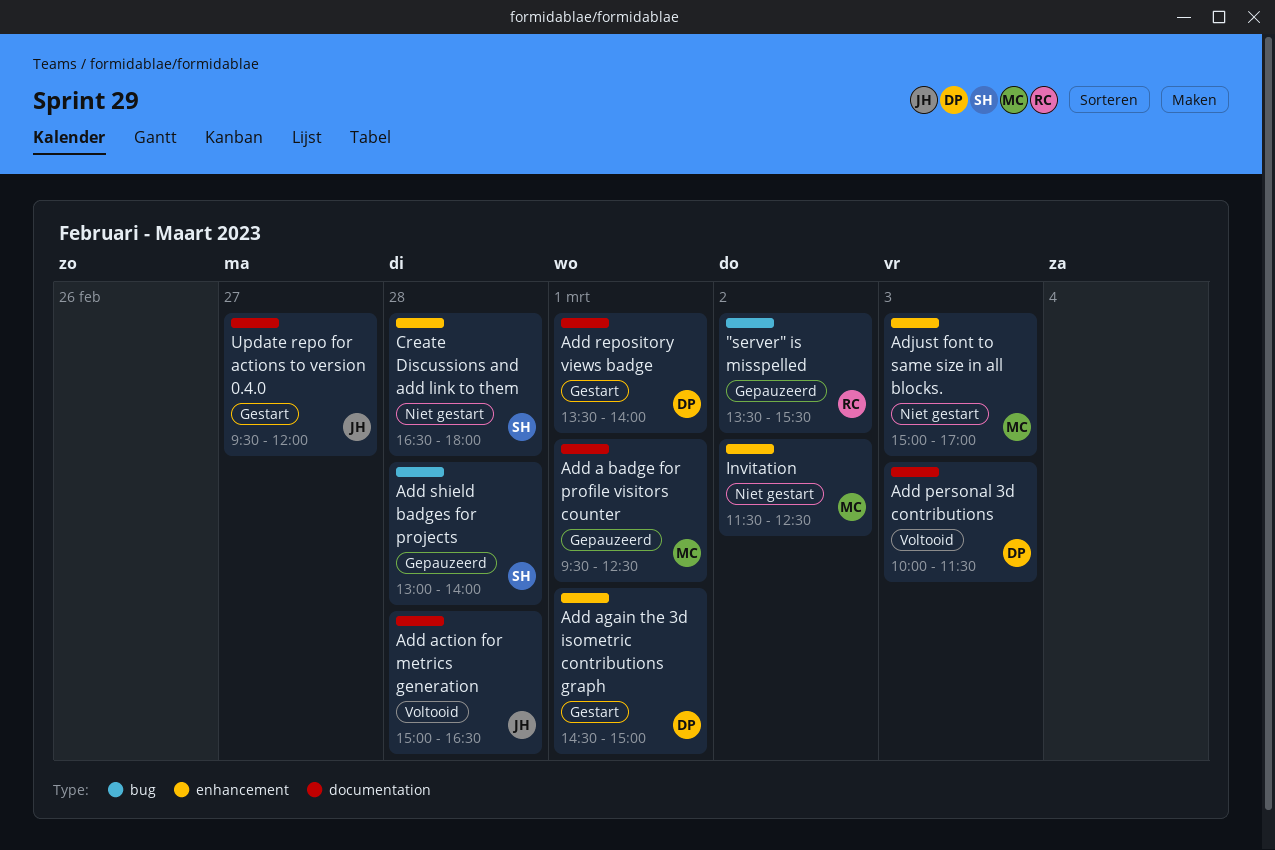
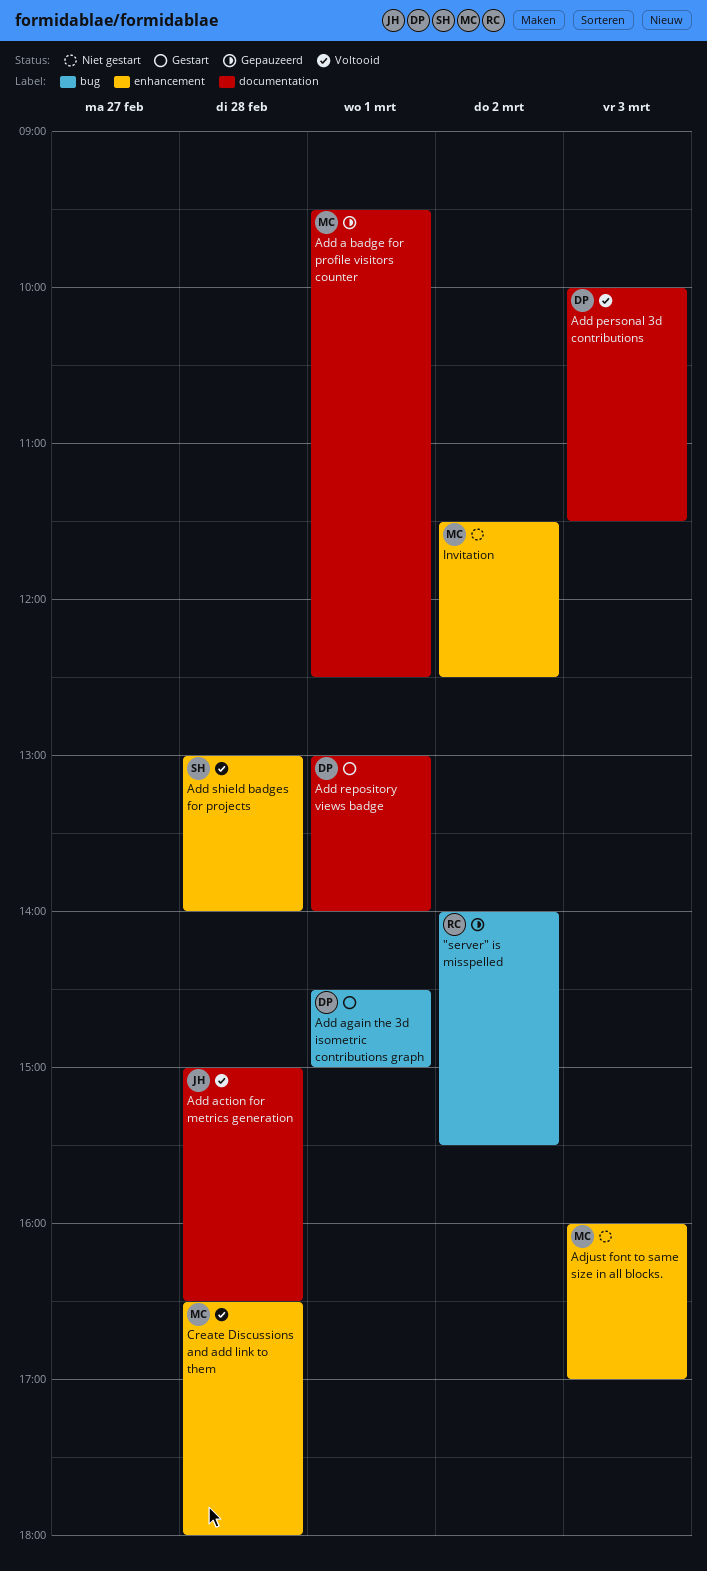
"server" is misspelled, begins: 13:30 -> 14:00
Add again the 3d isometric contributions graph, label: enhancement -> bug
Add repository views badge, begins: 13:30 -> 13:00
Add shield badges for projects, status: Gepauzeerd -> Voltooid
Add shield badges for projects, label: bug -> enhancement
Adjust font to same size in all blocks., begins: 15:00 -> 16:00
Create Discussions and add link to them, status: Niet gestart -> Voltooid
Create Discussions and add link to them, owner: SH -> MC
Update repo for actions to version 0.4.0: present -> none

